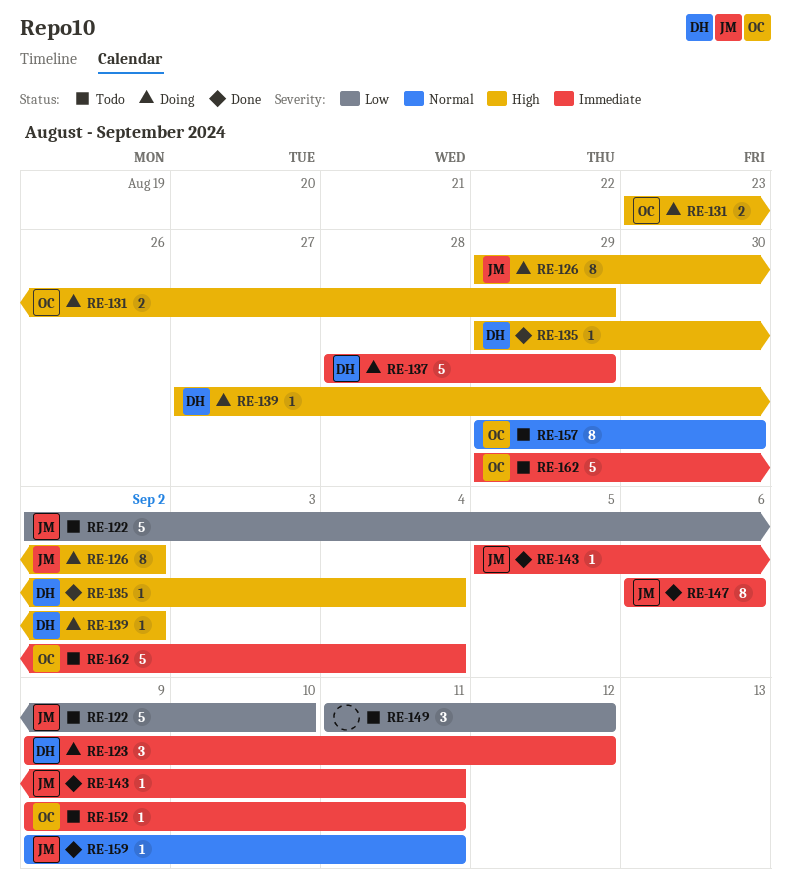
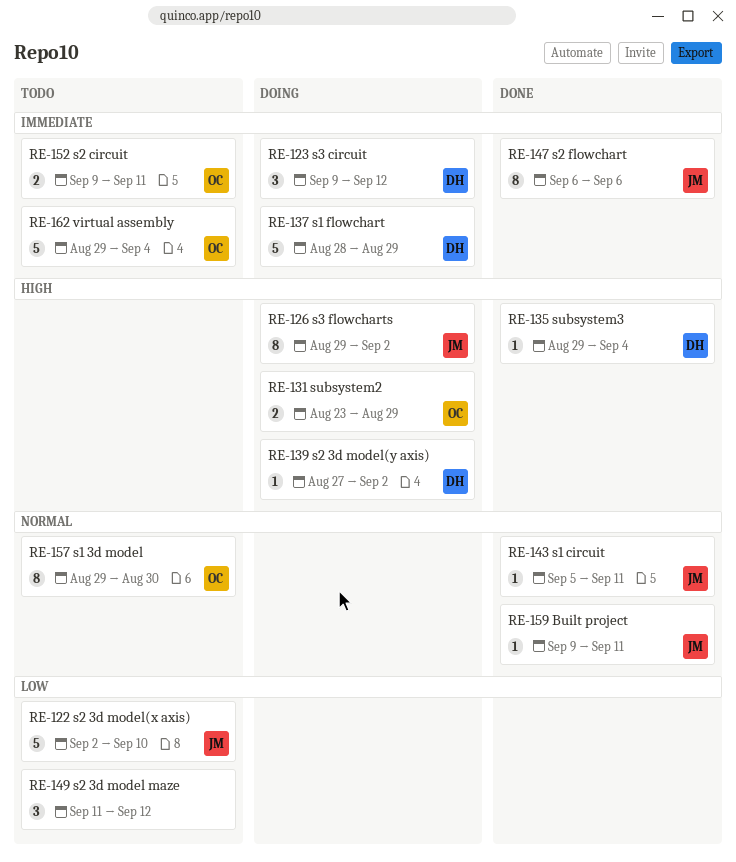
RE-143, priority: Immediate -> Normal
RE-152, estimate: 1 -> 2

